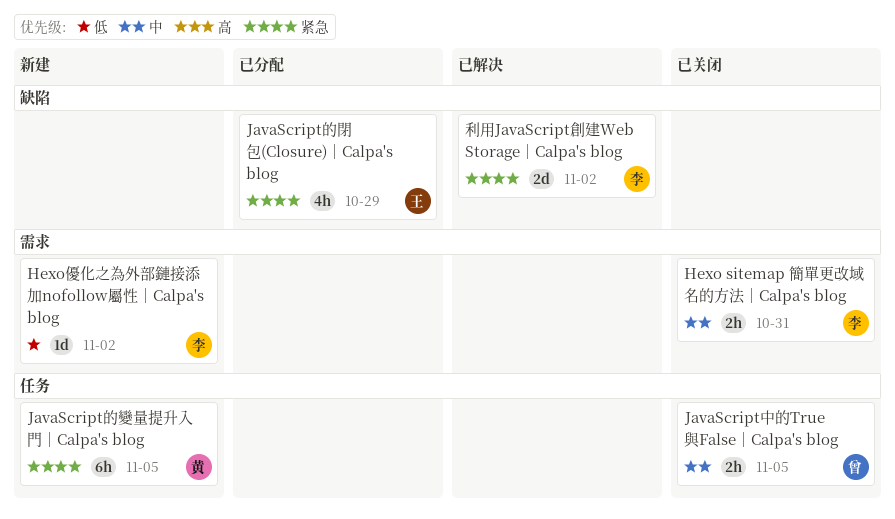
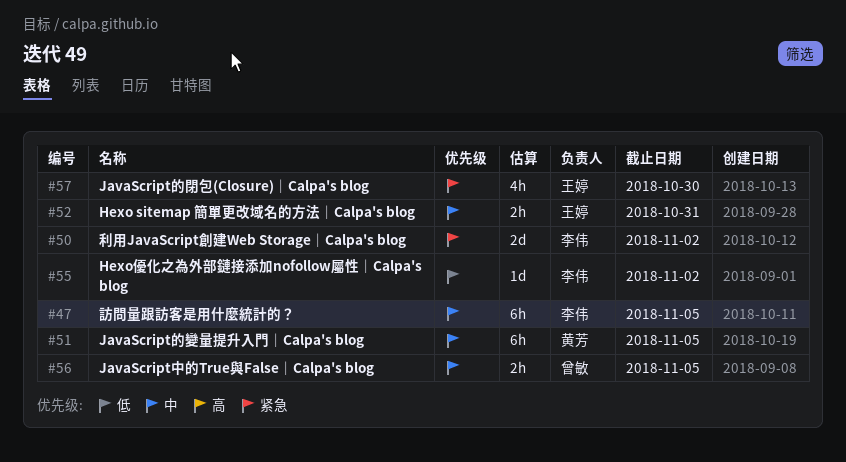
Hexo sitemap 簡單更改域名的方法｜Calpa's blog, owner: 李伟 -> 王婷
JavaScript的變量提升入門｜Calpa's blog, priority: 紧急 -> 中
JavaScript的閉包(Closure)｜Calpa's blog, due: Oct 29 -> Oct 30
訪問量跟訪客是用什麼統計的？: none -> present

